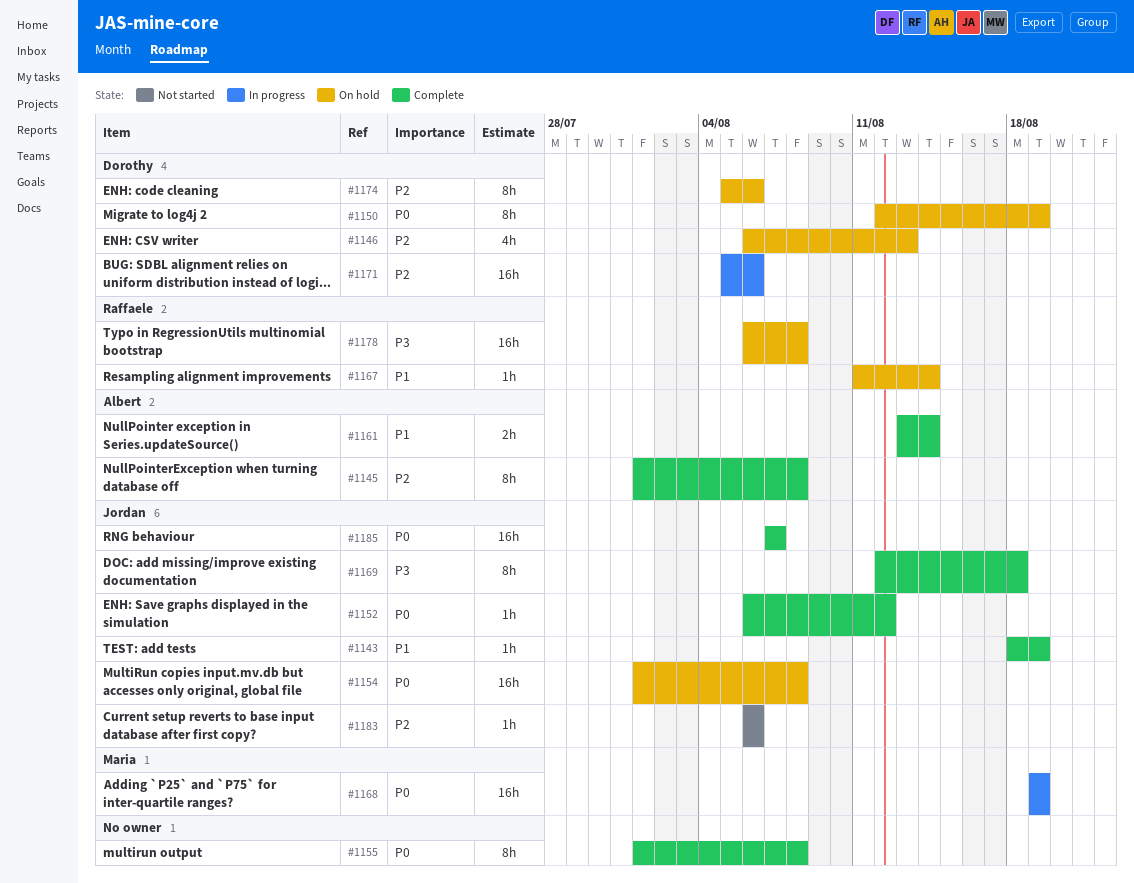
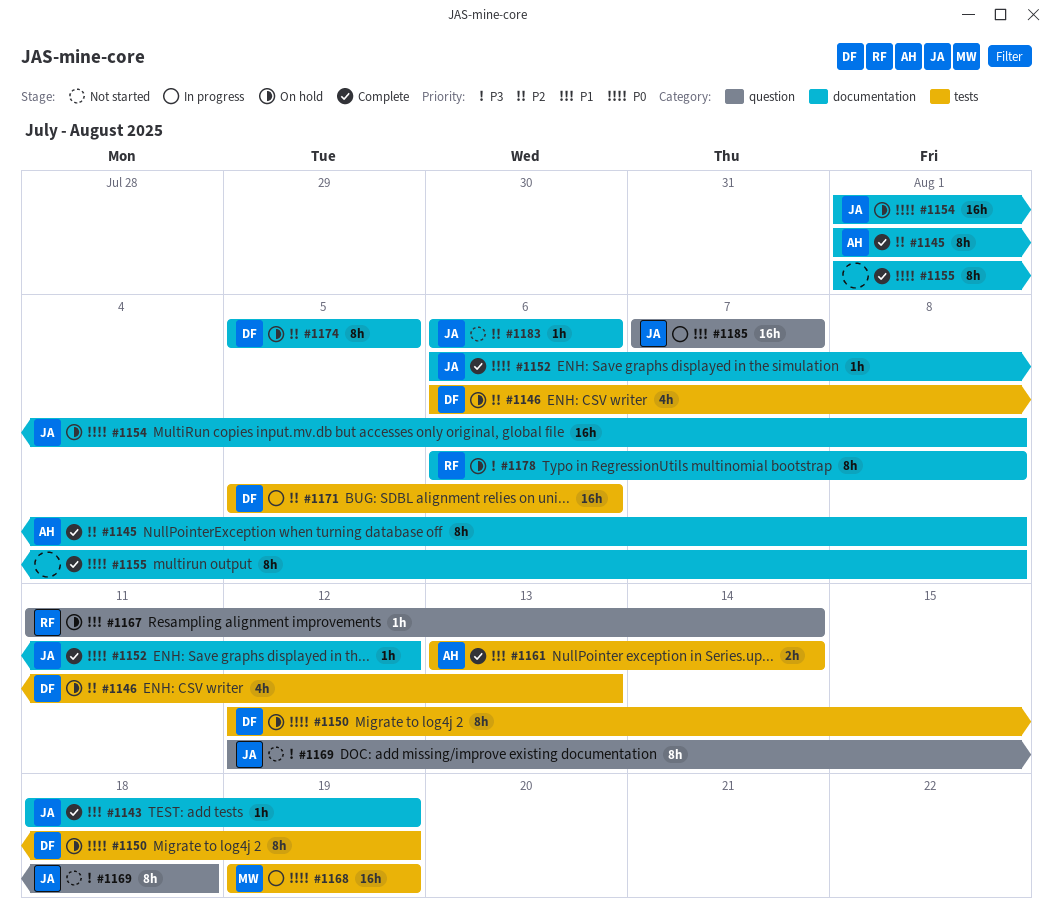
#1169, status: Complete -> Not started
#1174, due: Aug 6 -> Aug 5
#1178, estimate: 16h -> 8h
#1185, status: Complete -> In progress
#1185, priority: P0 -> P1

